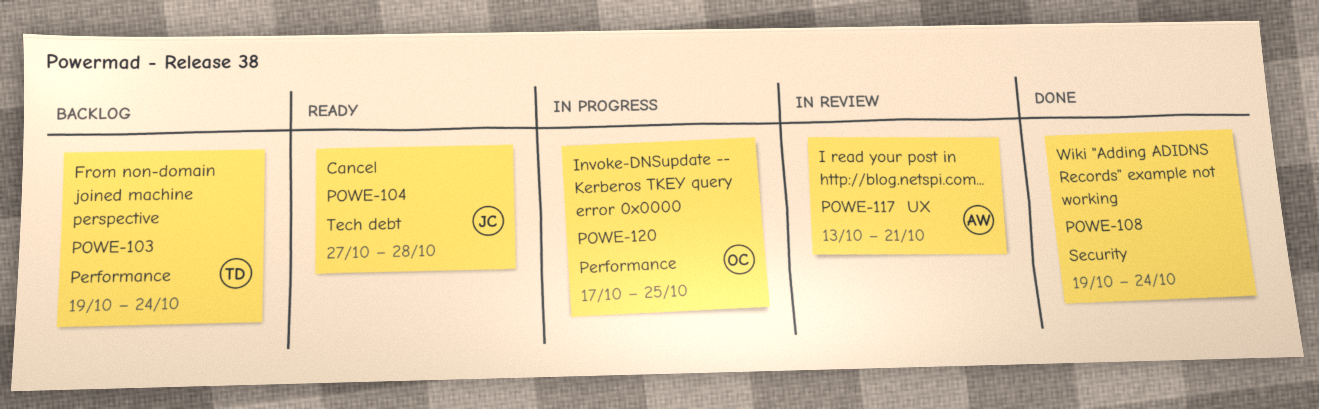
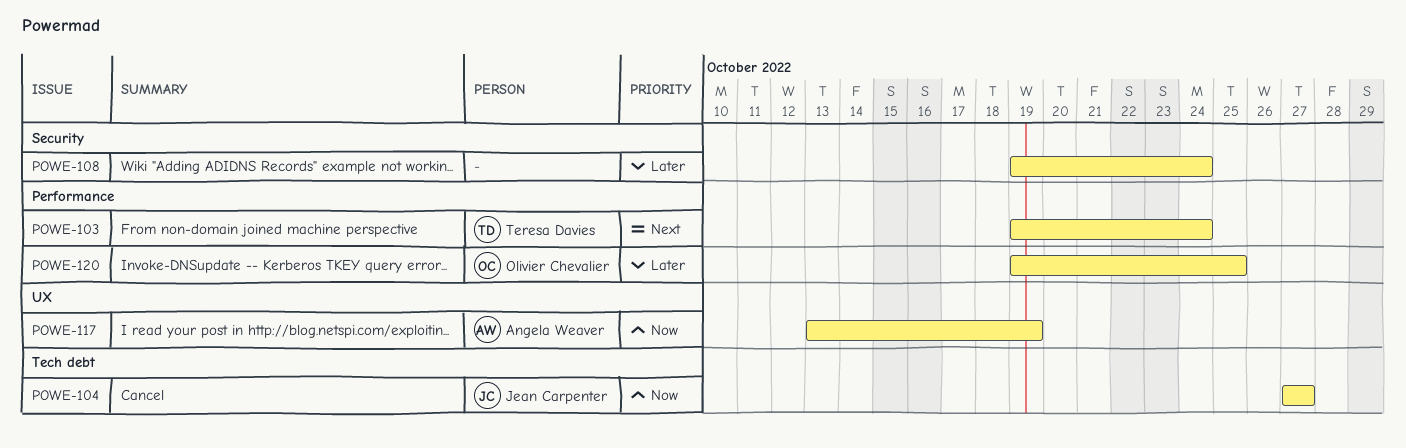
POWE-104, due: Oct 28 -> Oct 27
POWE-117, due: Oct 21 -> Oct 19
POWE-120, start: Oct 17 -> Oct 19

